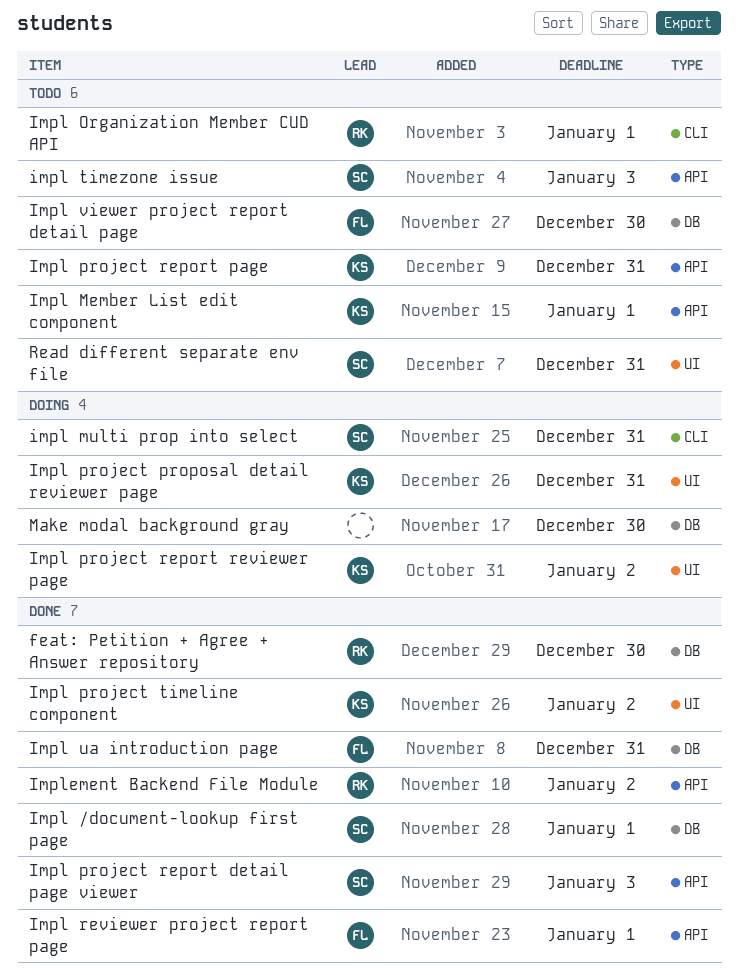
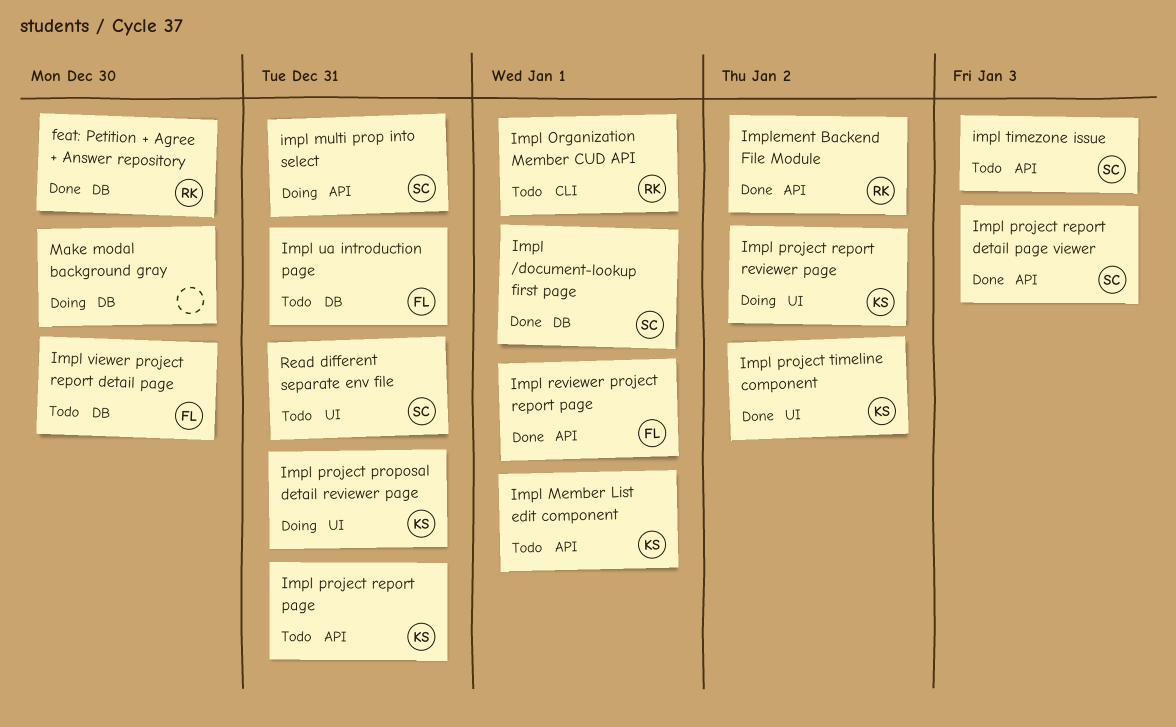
impl multi prop into select, label: CLI -> API
Impl ua introduction page, status: Done -> Todo

